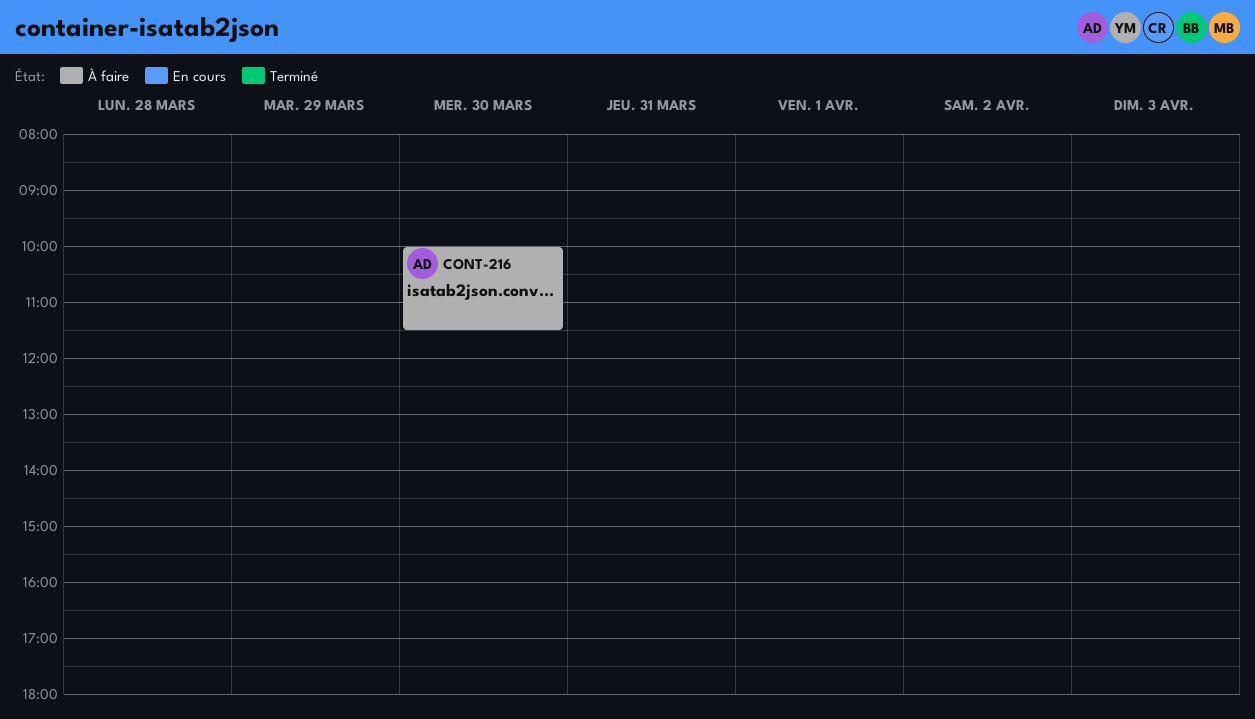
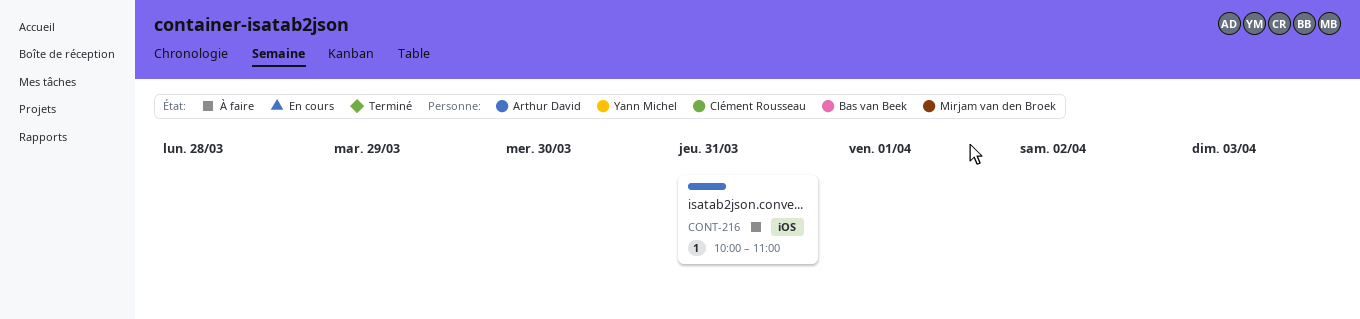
CONT-216, day: Mar 30 -> Mar 31
CONT-216, ends: 11:30 -> 11:00

